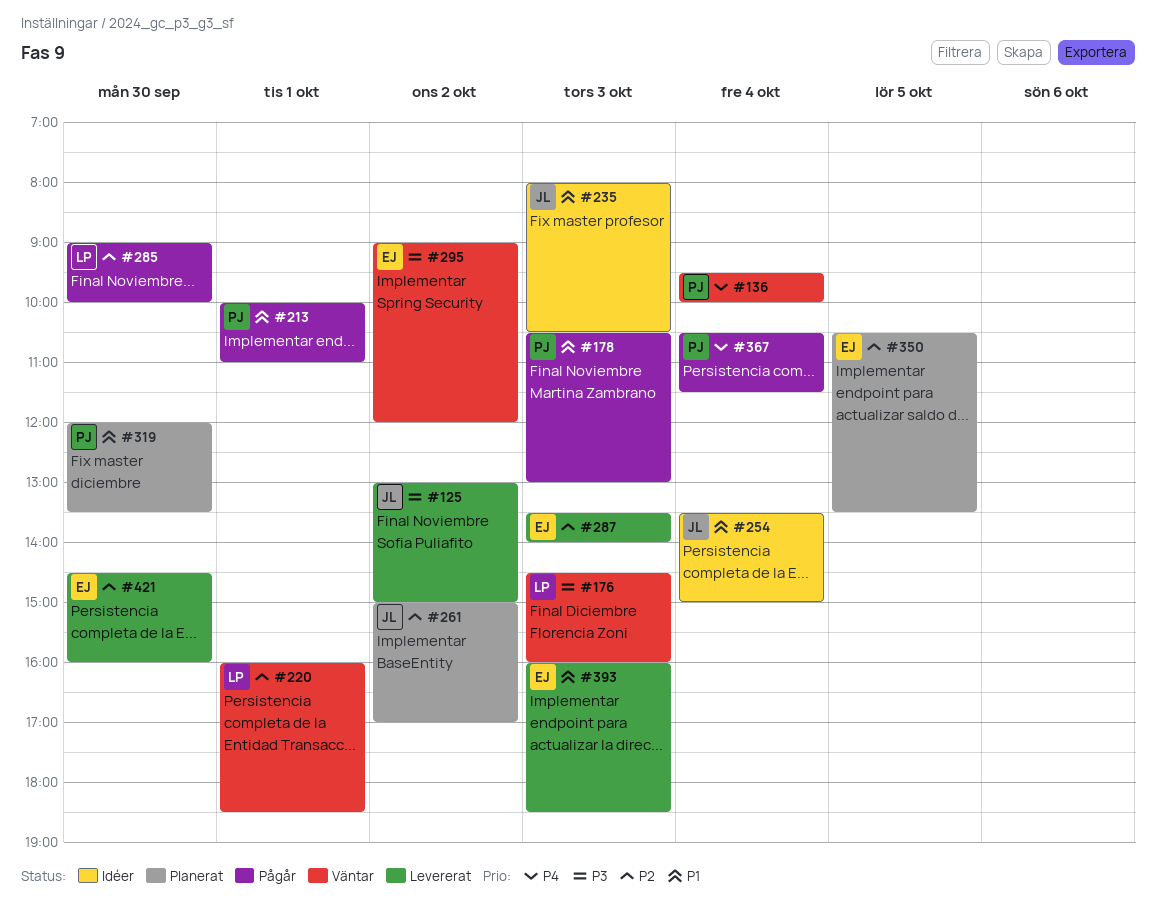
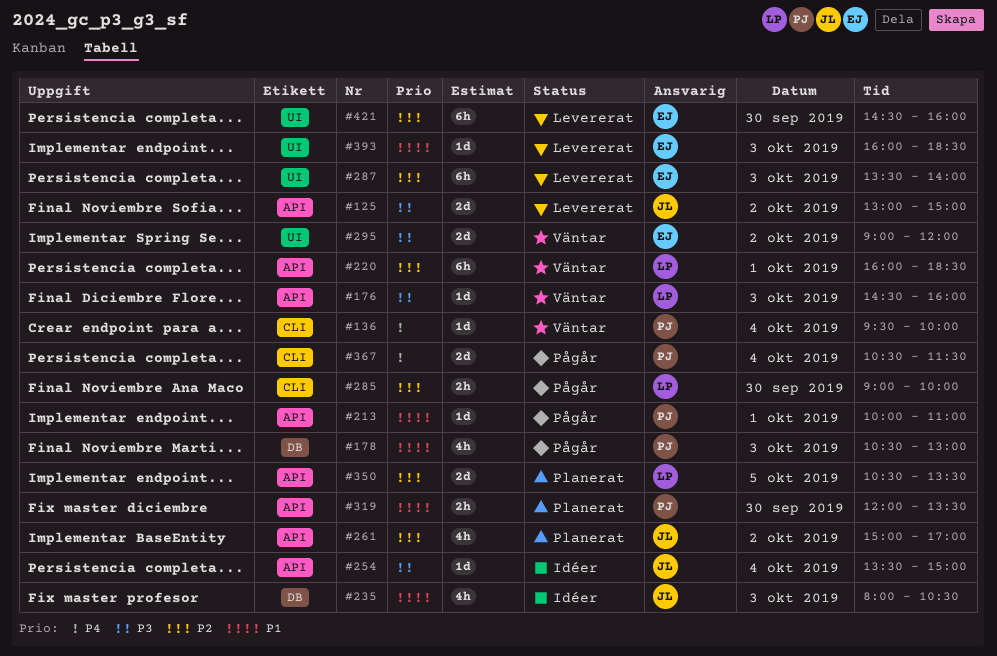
#254, priority: P1 -> P3
#350, owner: EJ -> LP

